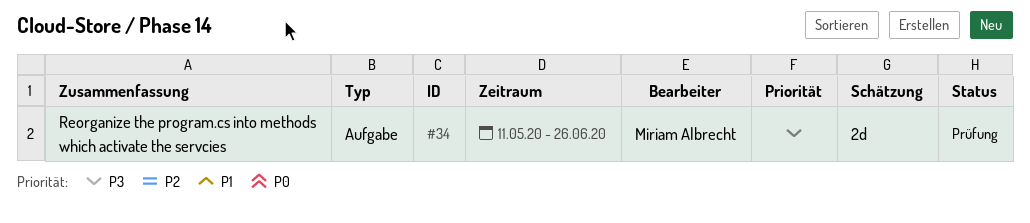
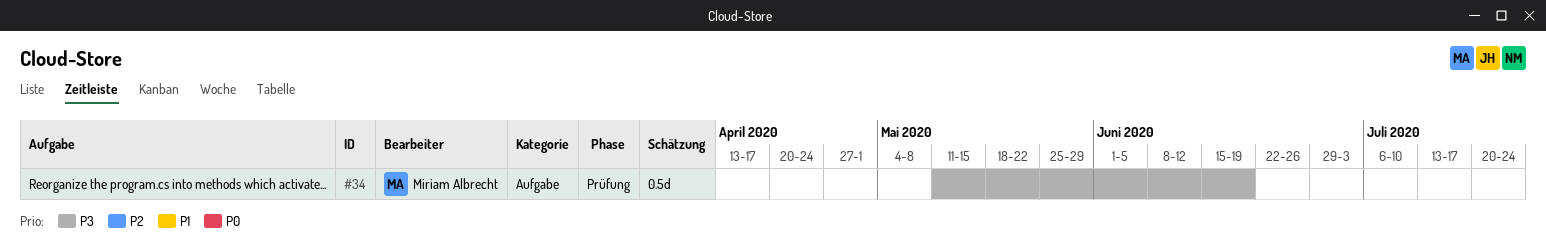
#34, estimate: 2d -> 0.5d
#34, due: Jun 26 -> Jun 19

